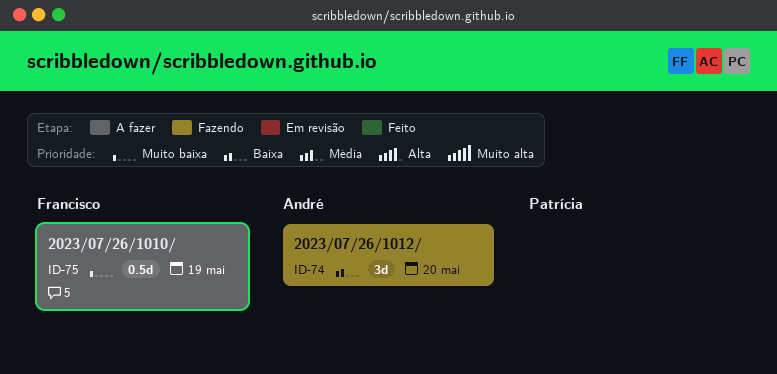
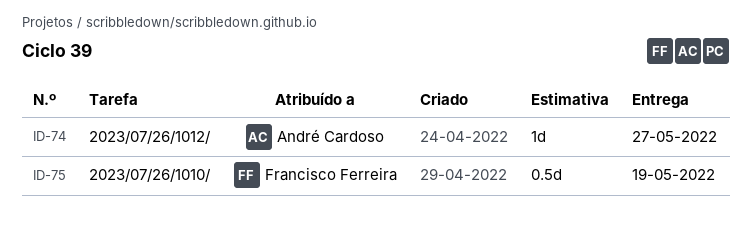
ID-74, estimate: 3d -> 1d
ID-74, due: May 20 -> May 27

